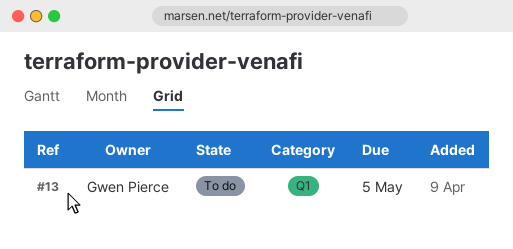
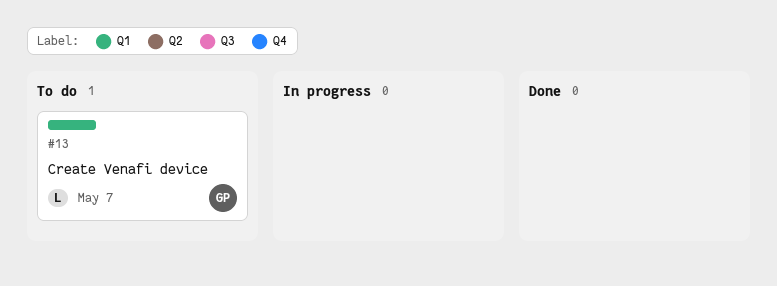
#13, due: May 5 -> May 7

